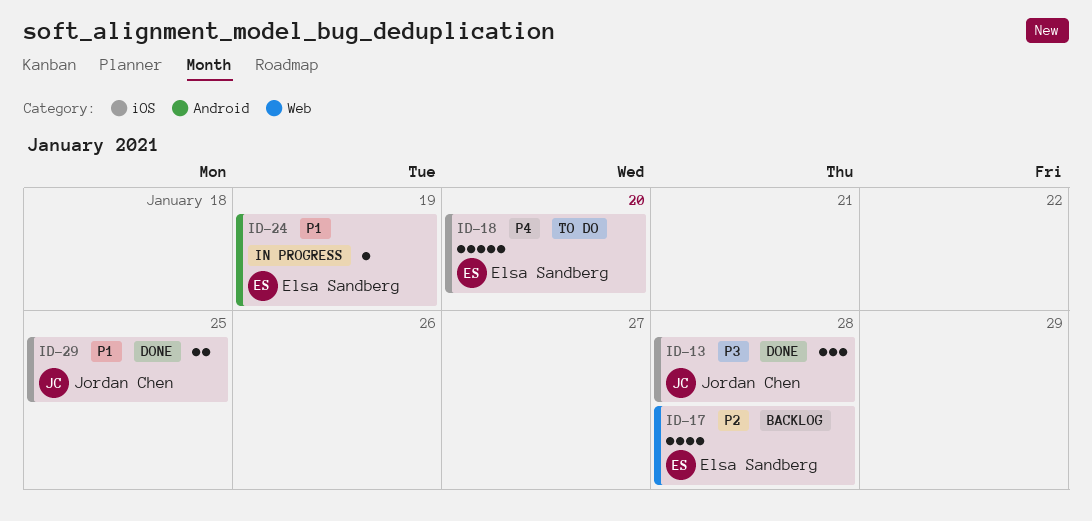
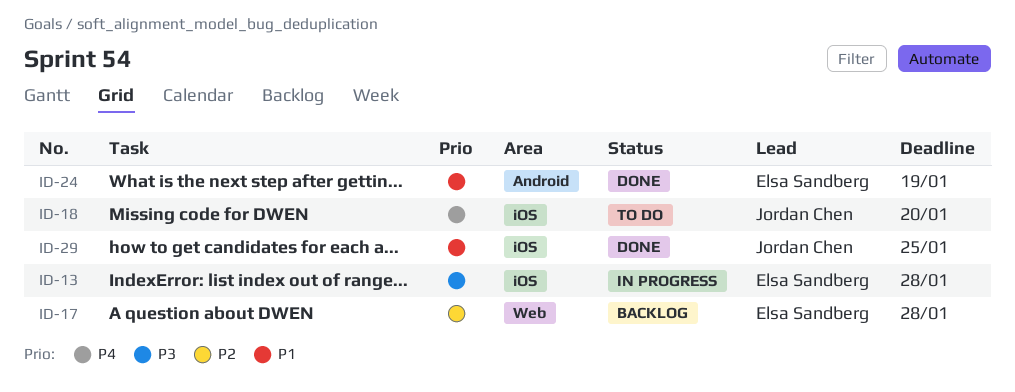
ID-13, status: Done -> In progress
ID-13, owner: Jordan Chen -> Elsa Sandberg
ID-18, owner: Elsa Sandberg -> Jordan Chen
ID-24, status: In progress -> Done

